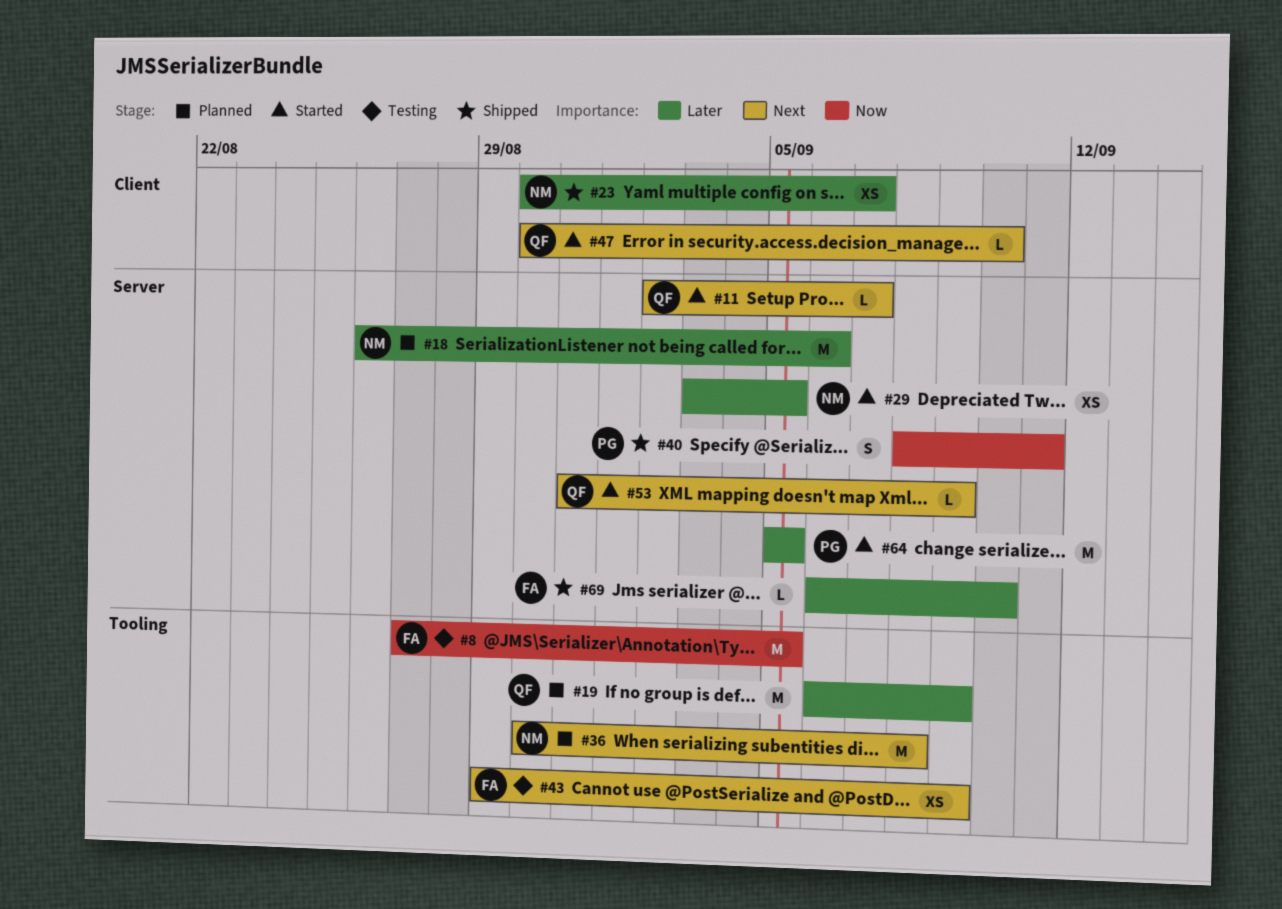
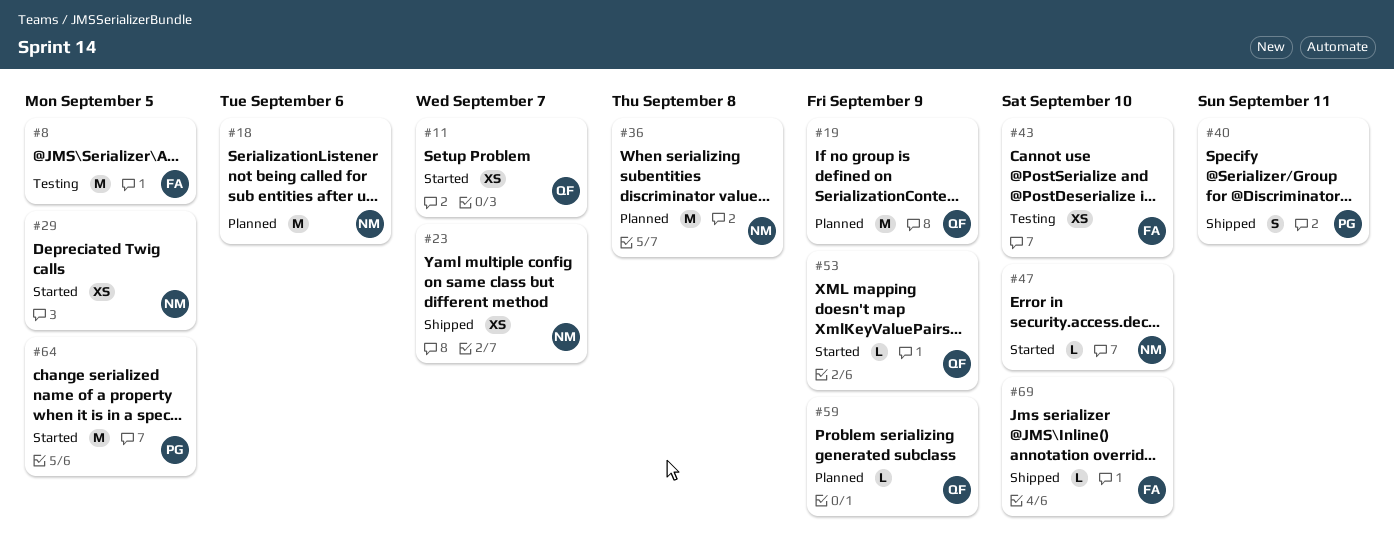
#11, estimate: L -> XS
#43, due: Sep 9 -> Sep 10
#47, owner: QF -> NM
#59: none -> present

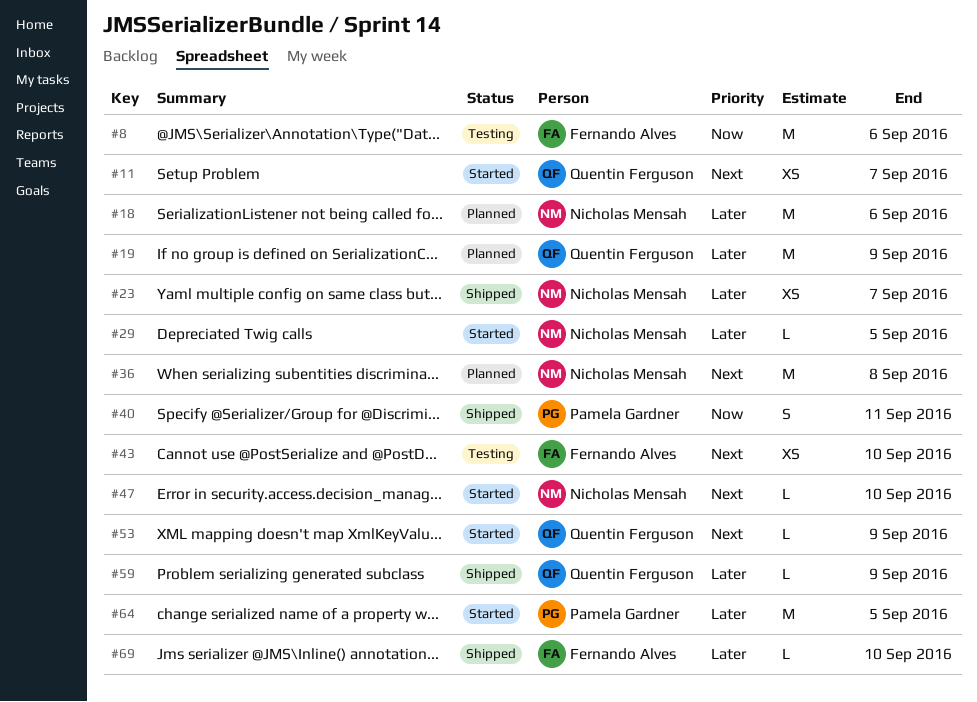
#8, due: Sep 5 -> Sep 6
#29, estimate: XS -> L
#59, status: Planned -> Shipped

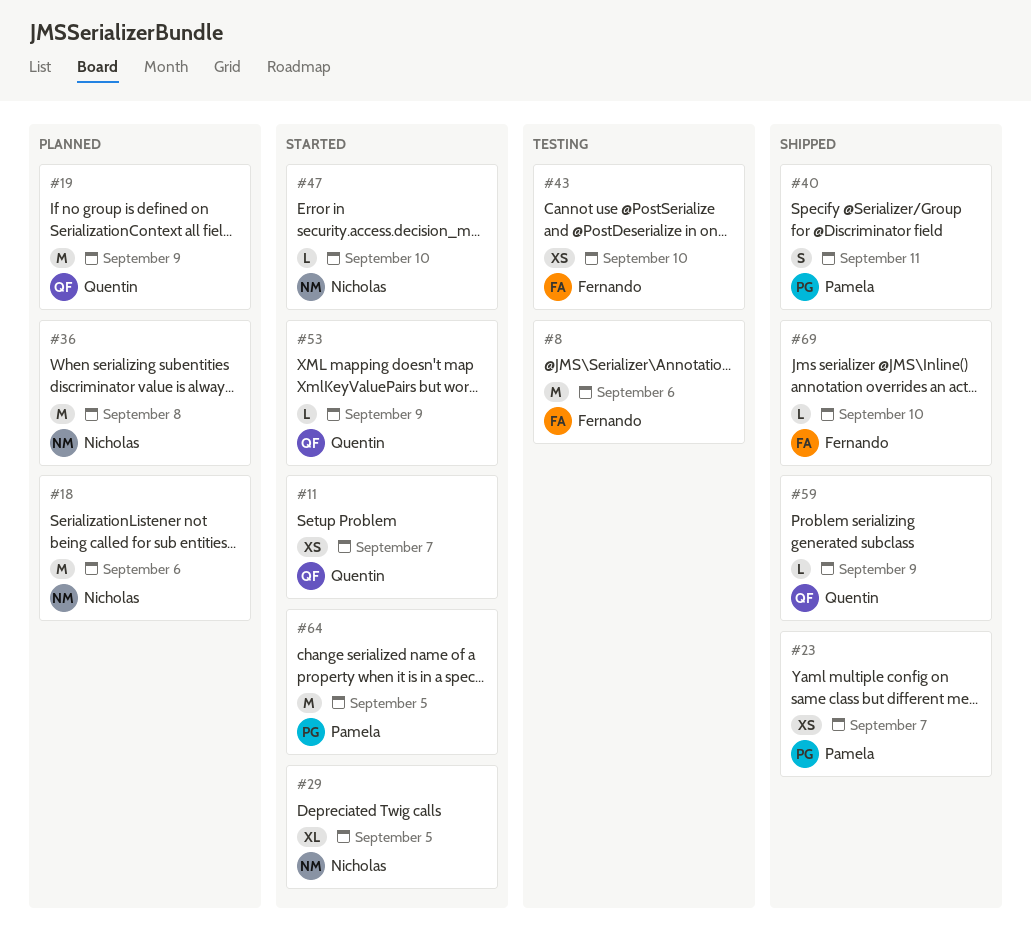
#23, owner: Nicholas Mensah -> Pamela Gardner
#29, estimate: L -> XL

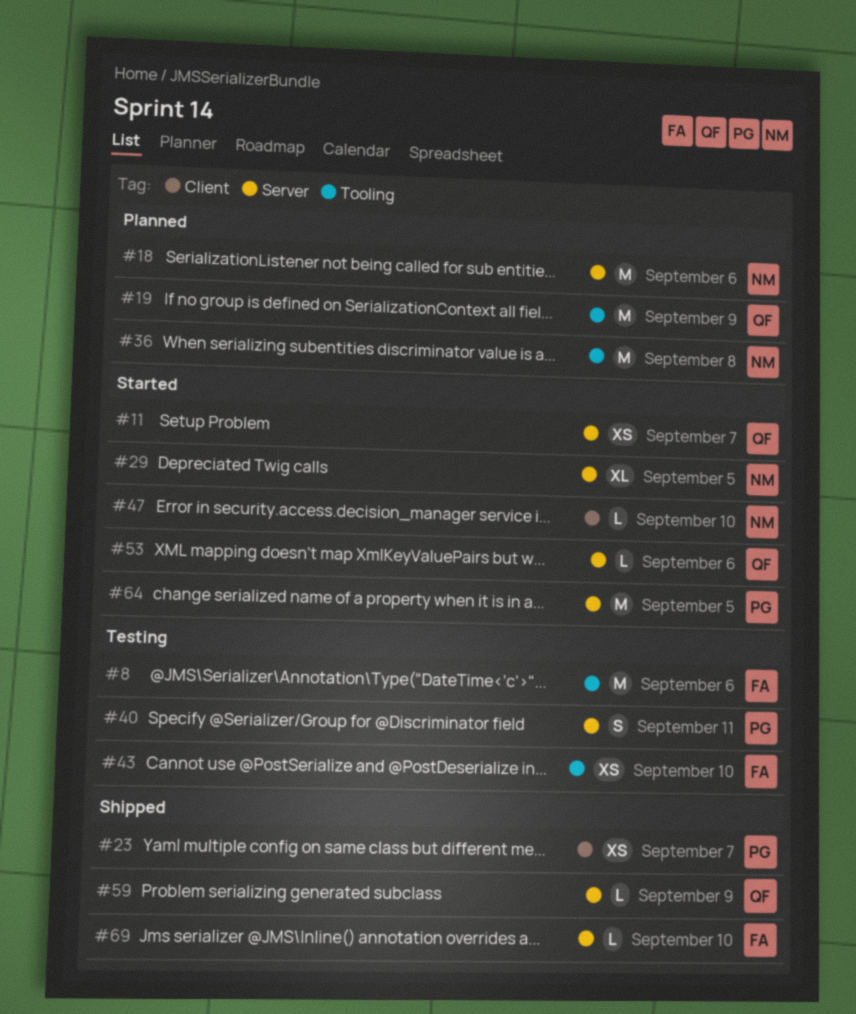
#40, status: Shipped -> Testing
#53, due: Sep 9 -> Sep 6

